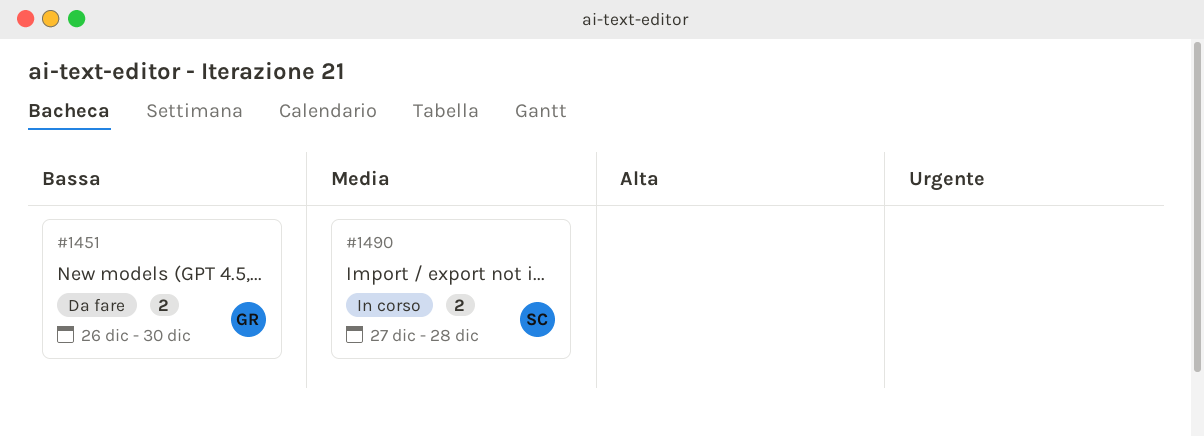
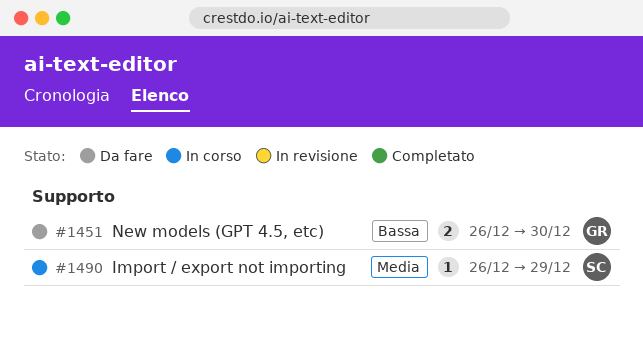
#1490, estimate: 2 -> 1
#1490, start: Dec 27 -> Dec 26
#1490, due: Dec 28 -> Dec 29

